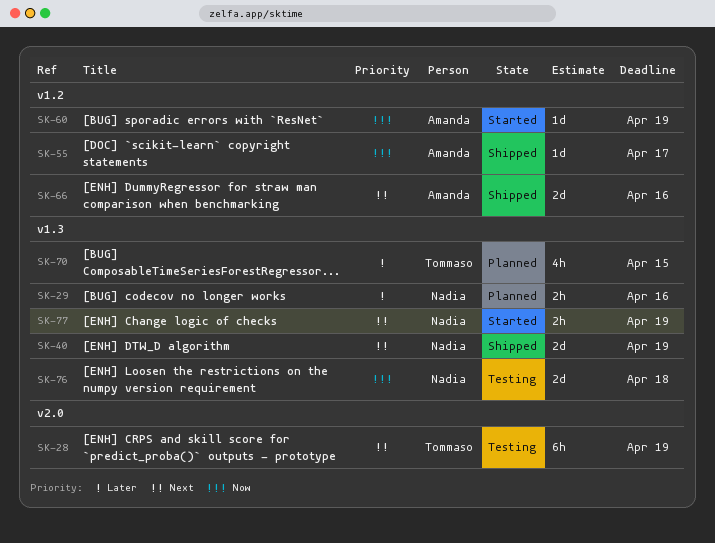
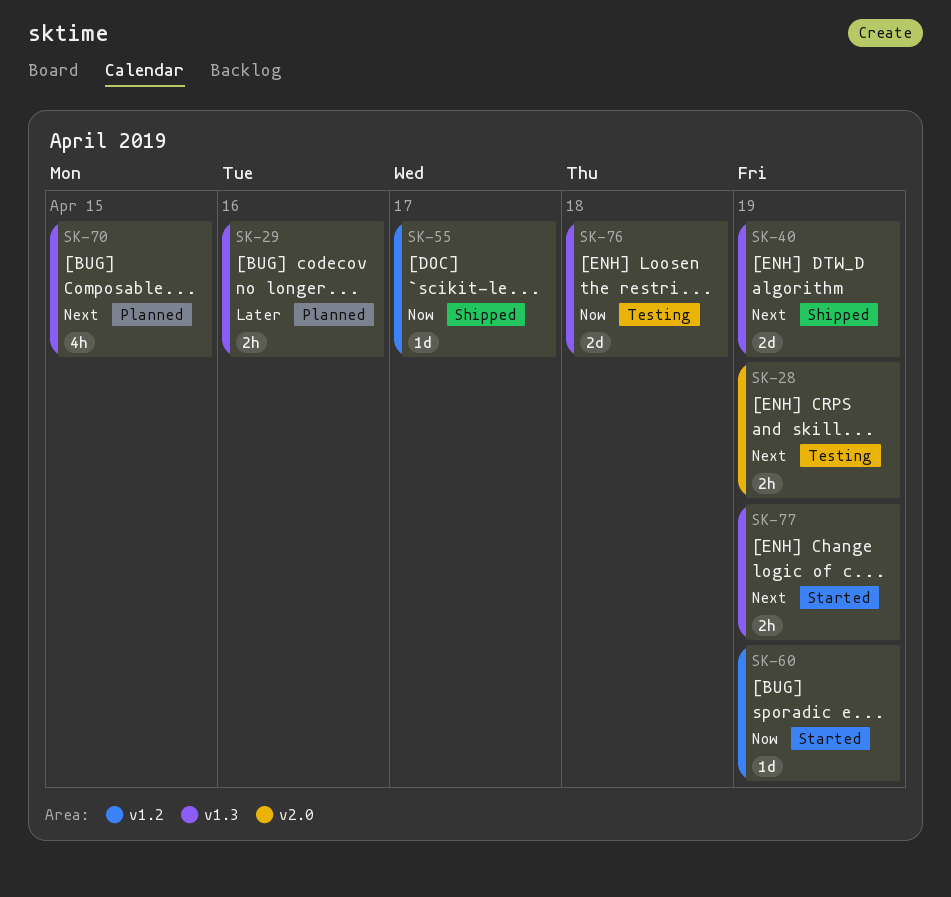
SK-28, estimate: 6h -> 2h
SK-66: present -> none
SK-70, priority: Later -> Next

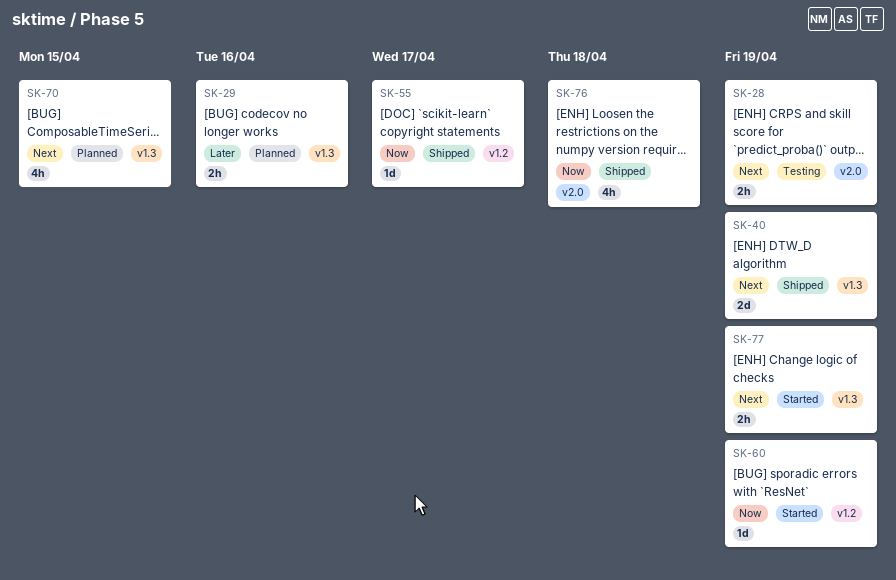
SK-76, status: Testing -> Shipped
SK-76, label: v1.3 -> v2.0
SK-76, estimate: 2d -> 4h

